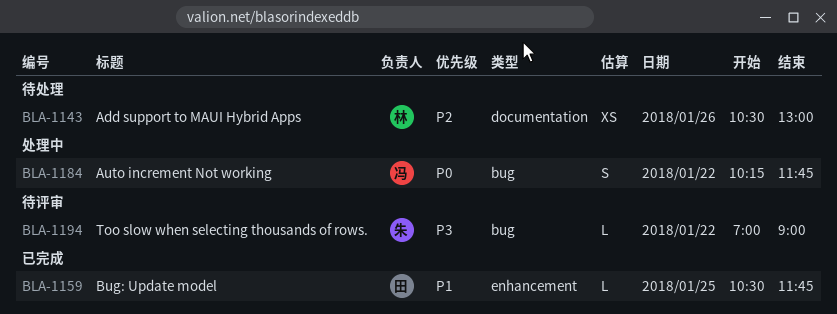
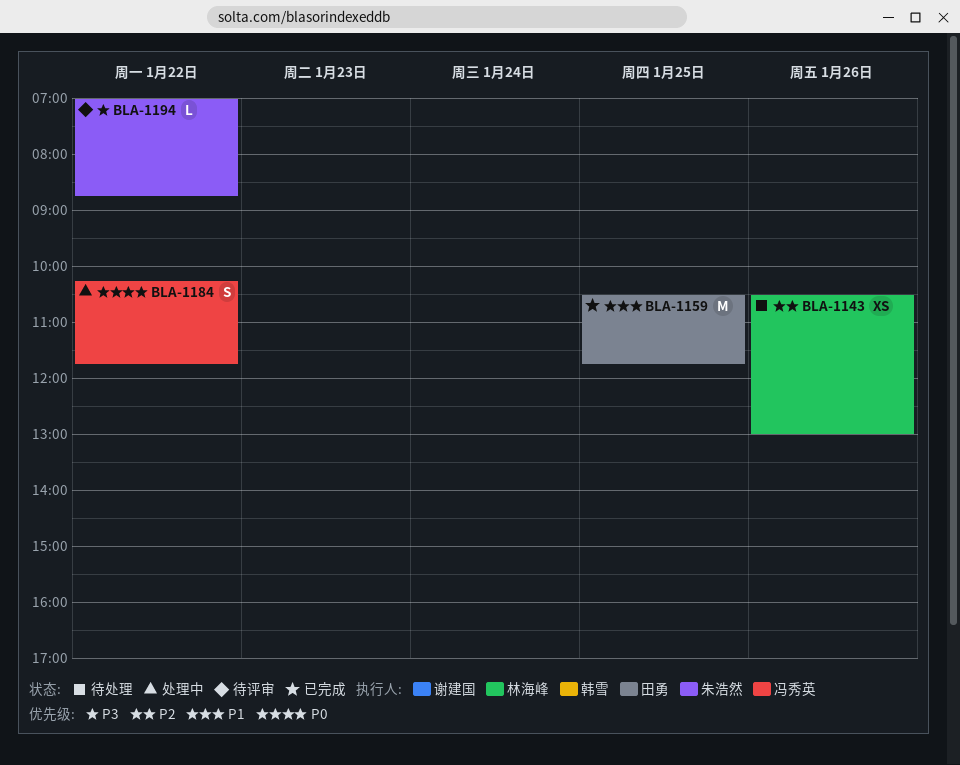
BLA-1159, estimate: L -> M
BLA-1194, ends: 09:00 -> 08:45

